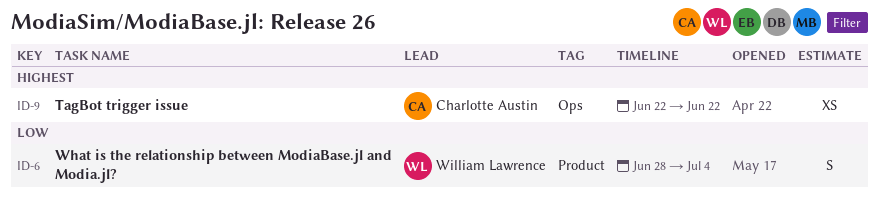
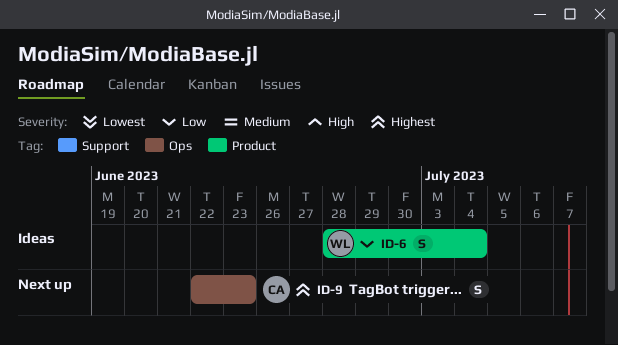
ID-9, estimate: XS -> S
ID-9, due: Jun 22 -> Jun 23

